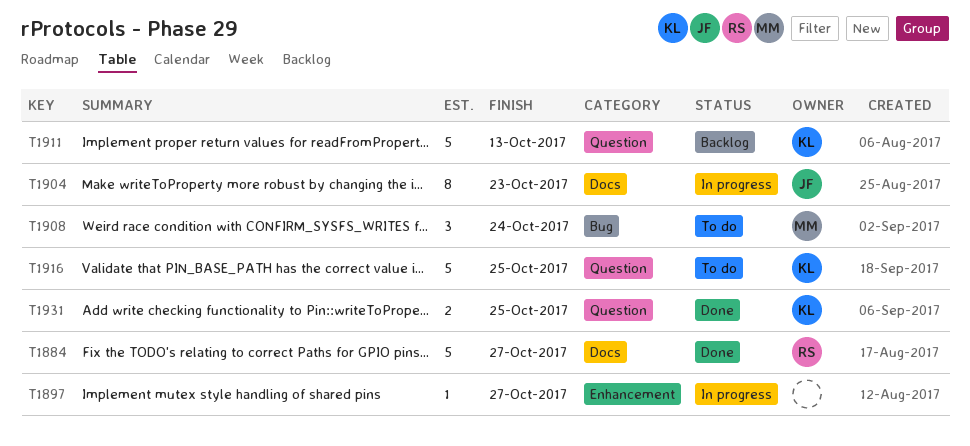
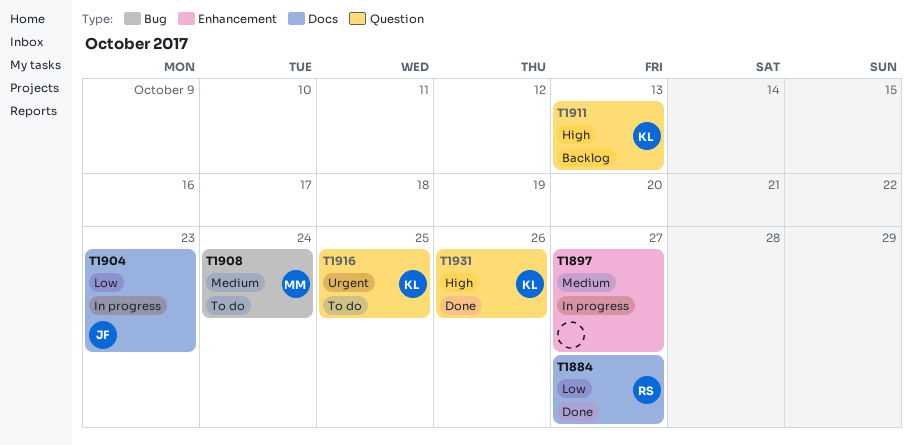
T1931, due: Oct 25 -> Oct 26

